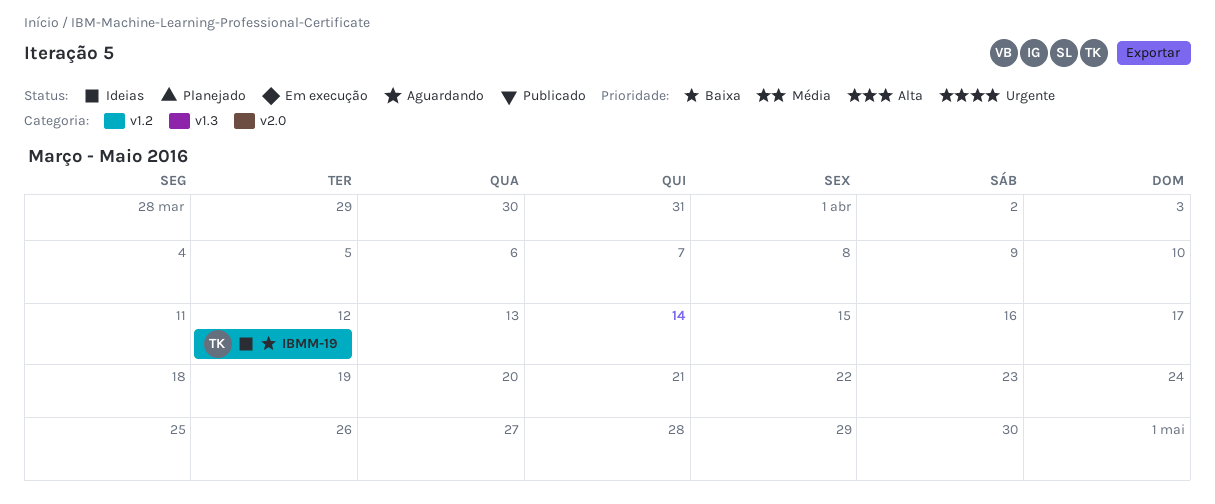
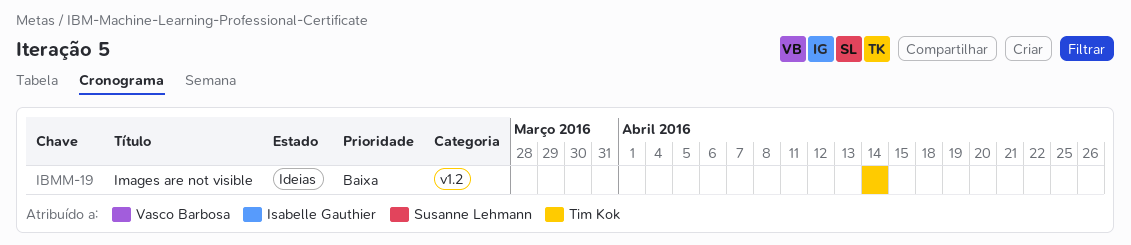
IBMM-19, start: Apr 12 -> Apr 14
IBMM-19, due: Apr 12 -> Apr 14

